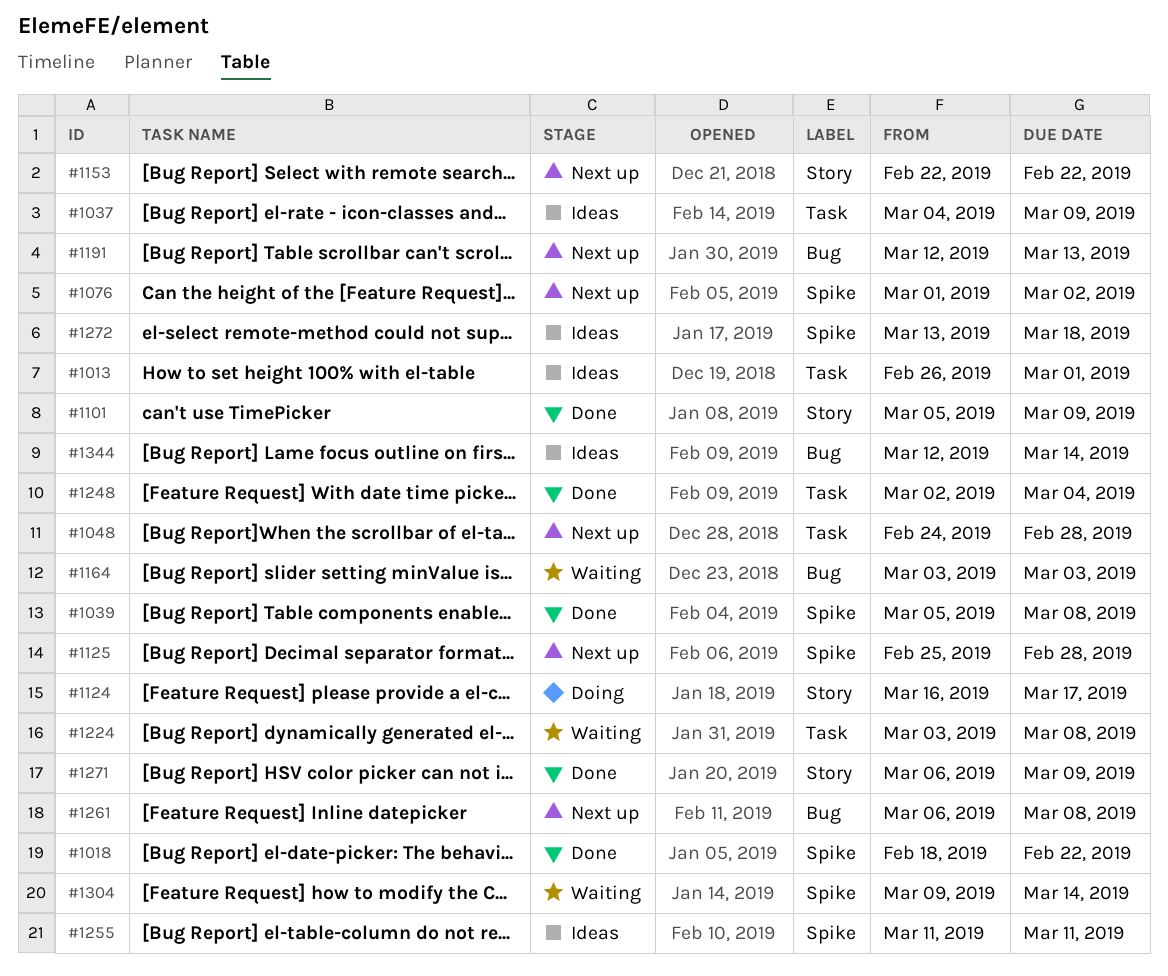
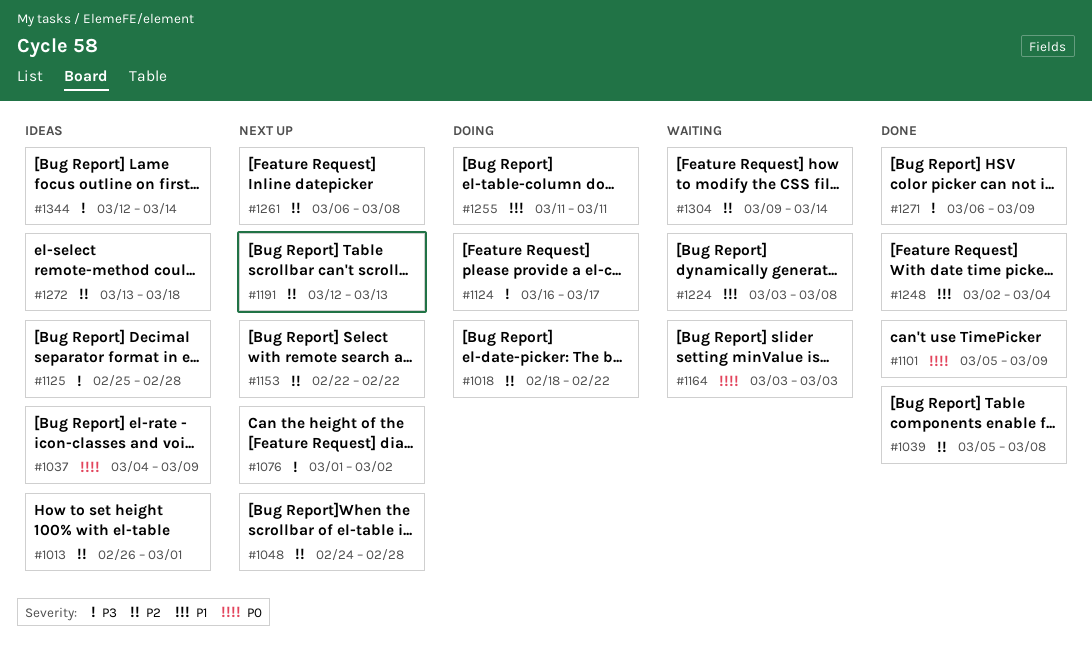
#1018, status: Done -> Doing
#1125, status: Next up -> Ideas
#1255, status: Ideas -> Doing

